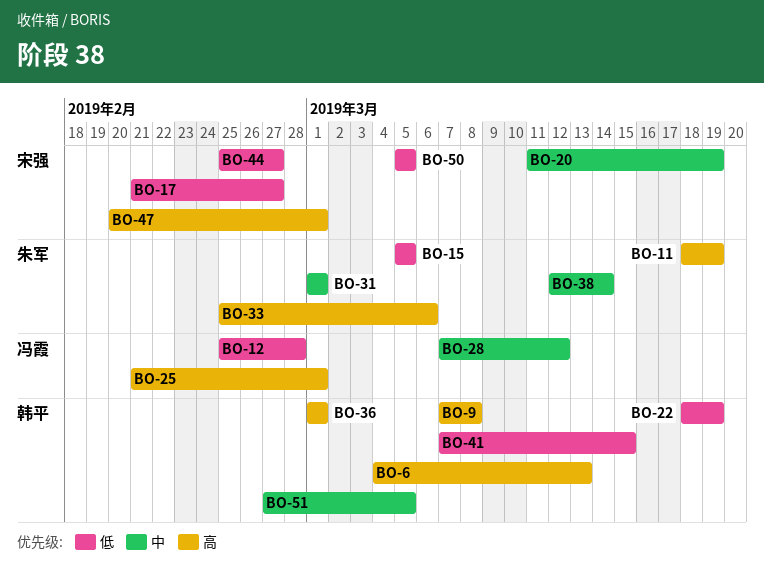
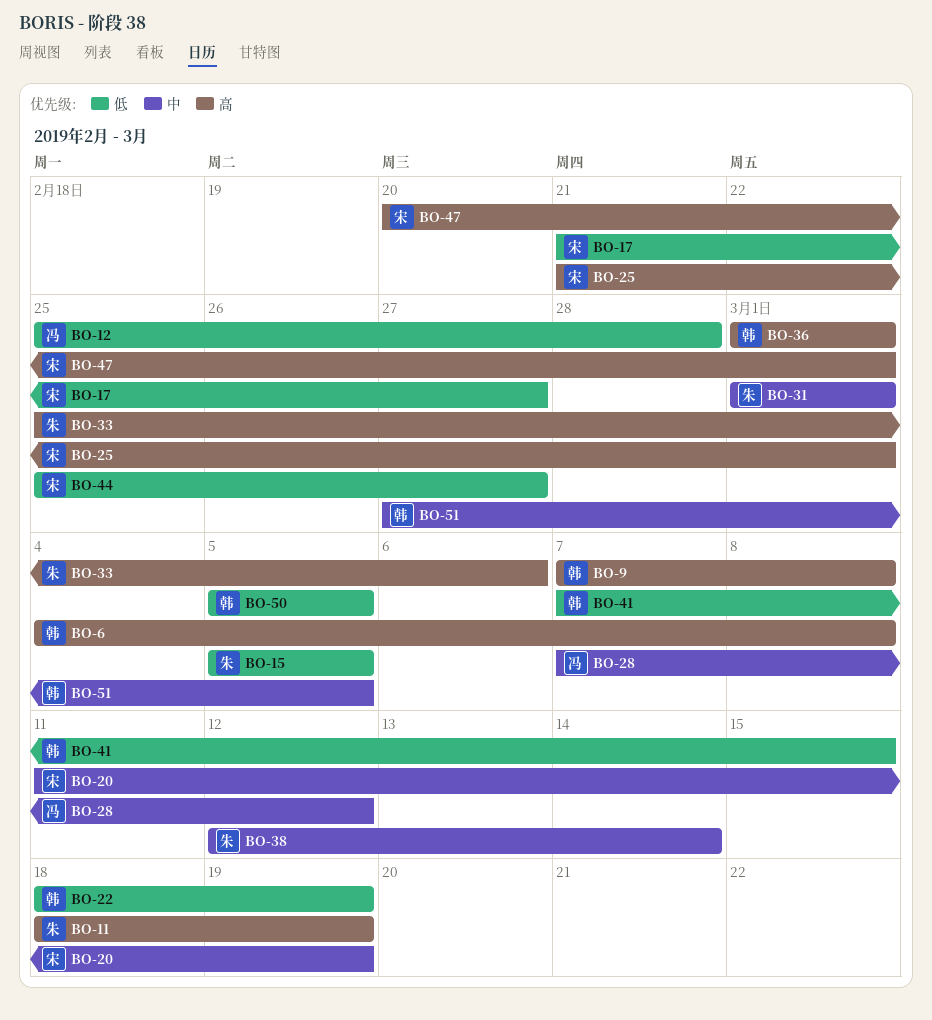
BO-6, due: Mar 13 -> Mar 8
BO-25, owner: 冯霞 -> 宋强
BO-50, owner: 宋强 -> 韩平

